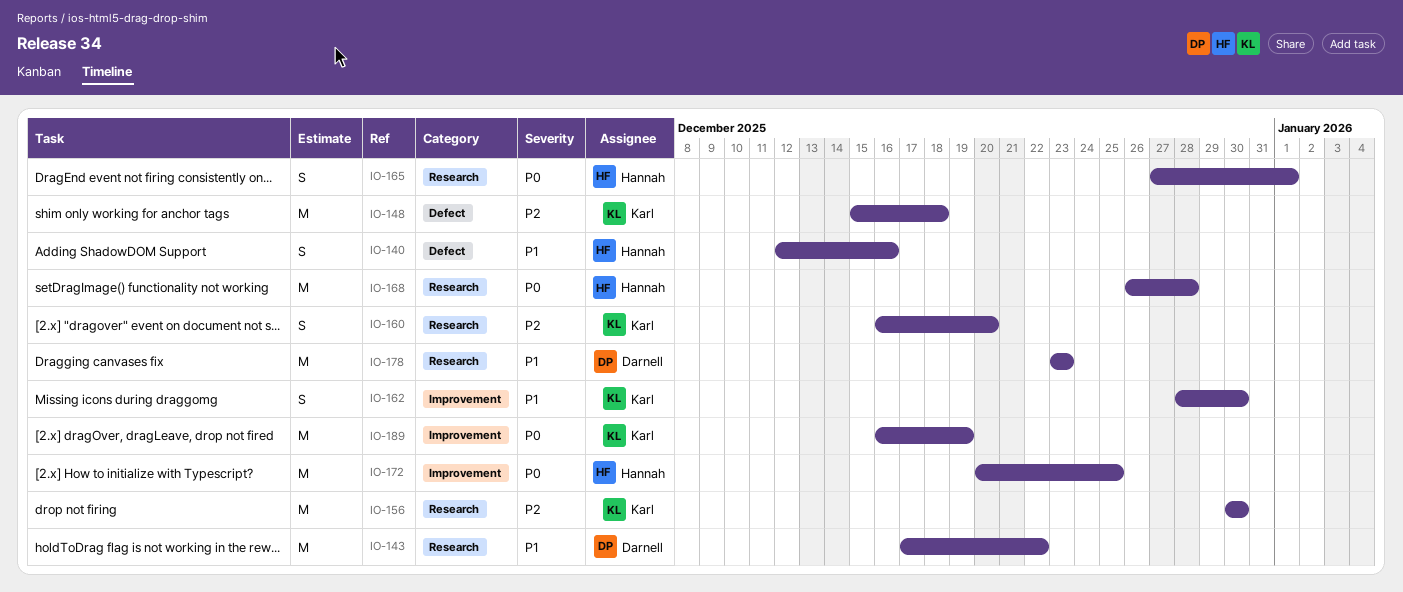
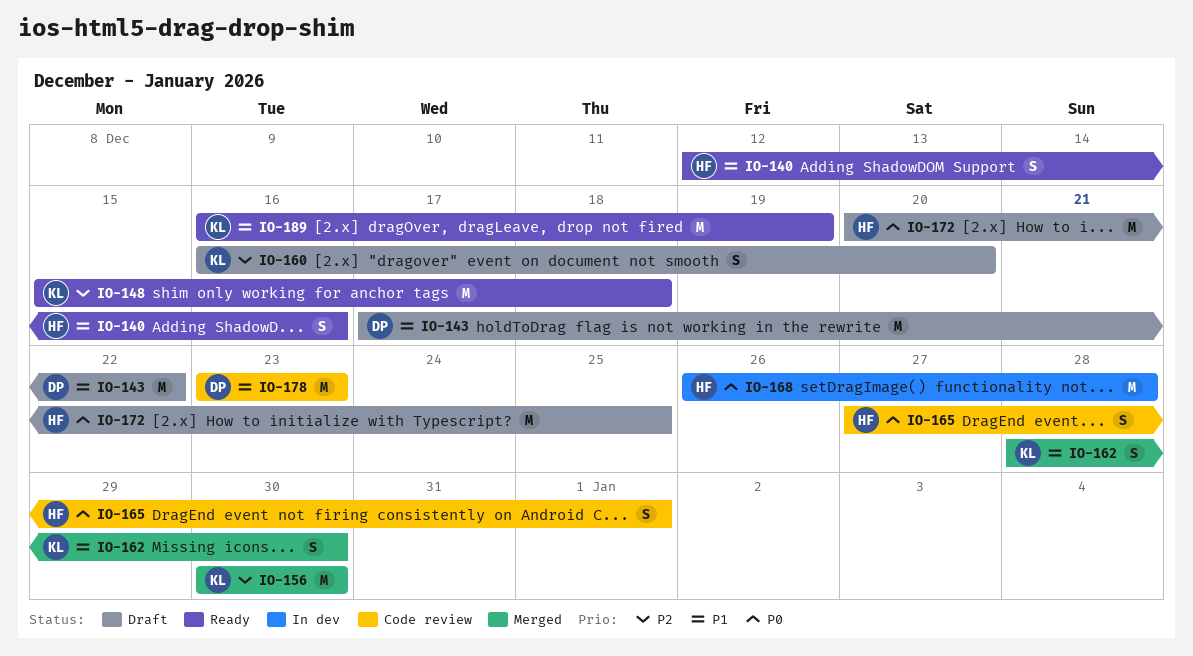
IO-189, priority: P0 -> P1

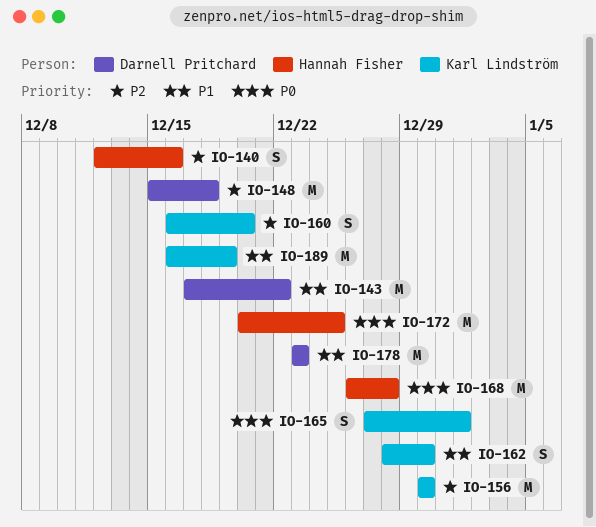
IO-140, priority: P1 -> P2
IO-148, owner: Karl Lindström -> Darnell Pritchard
IO-165, owner: Hannah Fisher -> Karl Lindström

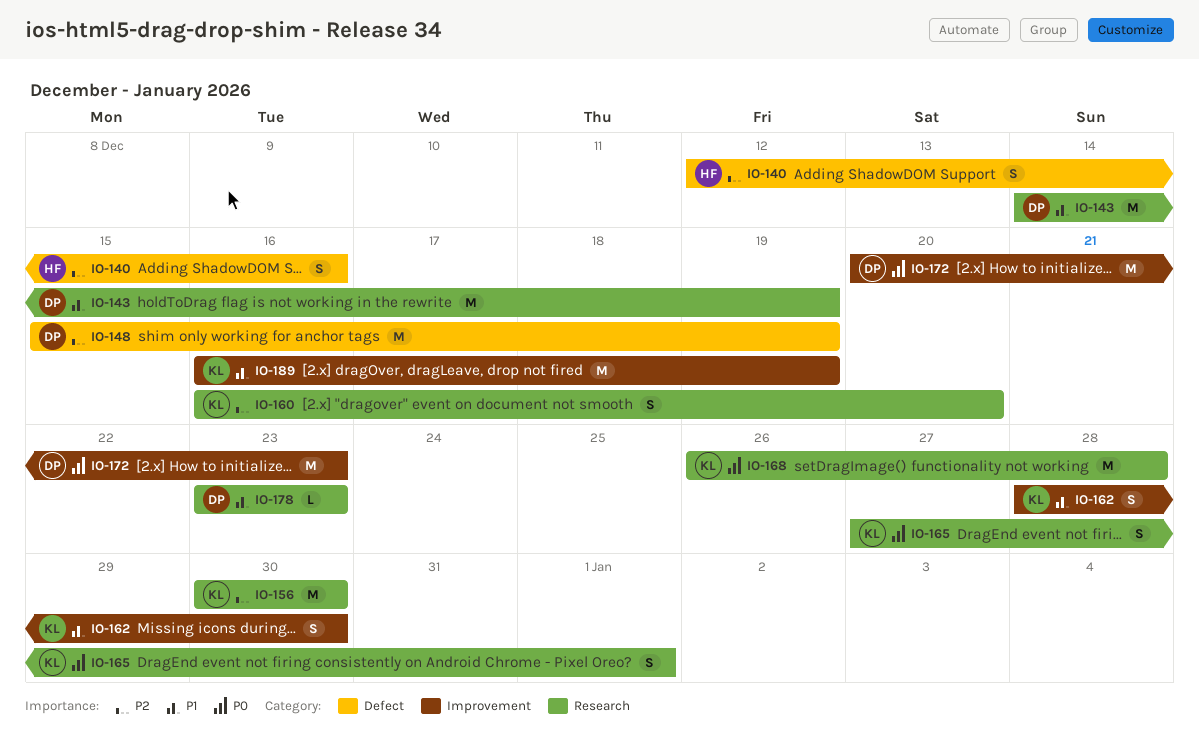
IO-143, start: Dec 17 -> Dec 14
IO-143, due: Dec 22 -> Dec 19
IO-148, due: Dec 18 -> Dec 19
IO-168, owner: Hannah Fisher -> Karl Lindström
IO-172, owner: Hannah Fisher -> Darnell Pritchard
IO-172, due: Dec 25 -> Dec 23
IO-178, estimate: M -> L

